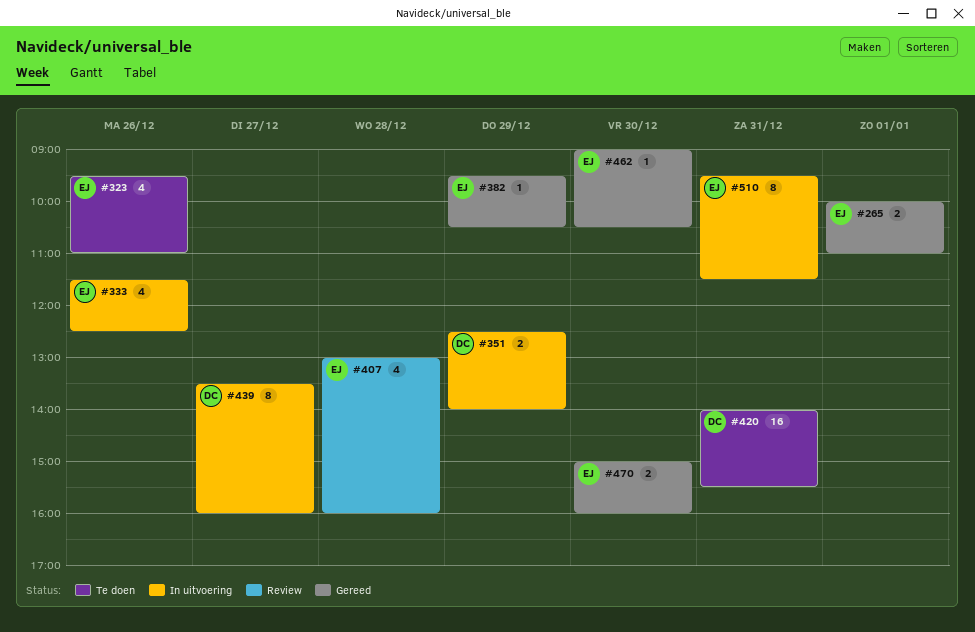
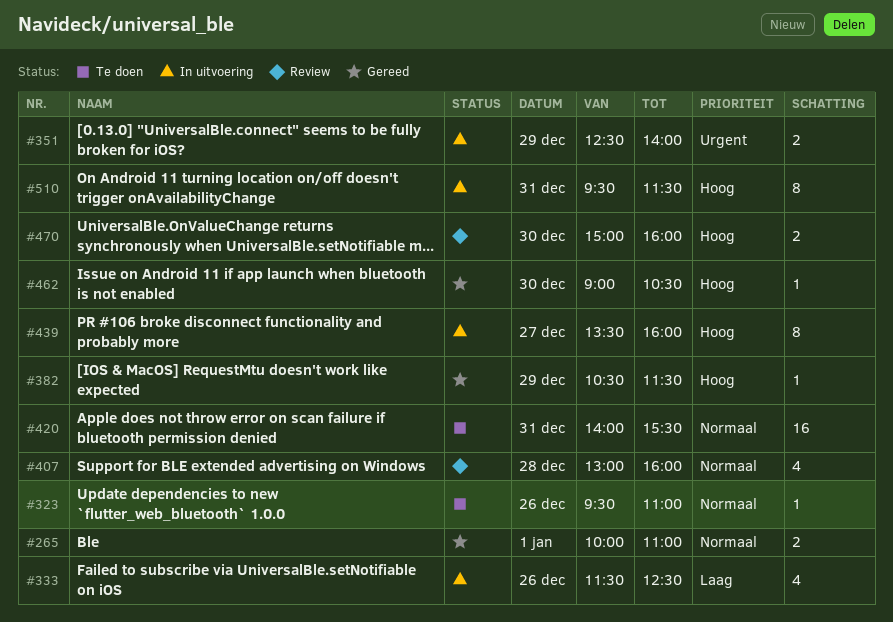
#323, estimate: 4 -> 1
#382, begins: 09:30 -> 10:30
#382, ends: 10:30 -> 11:30
#470, status: Gereed -> Review

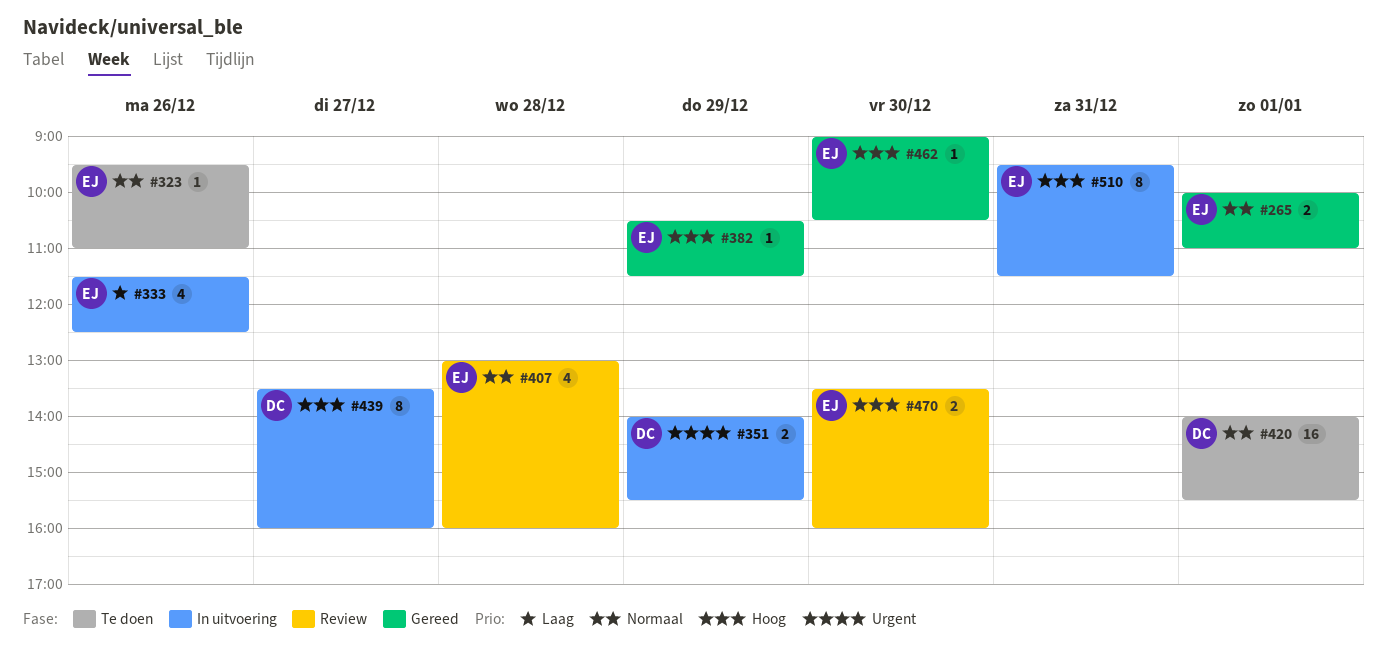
#351, begins: 12:30 -> 14:00
#351, ends: 14:00 -> 15:30
#420, day: Dec 31 -> Jan 1
#470, begins: 15:00 -> 13:30

